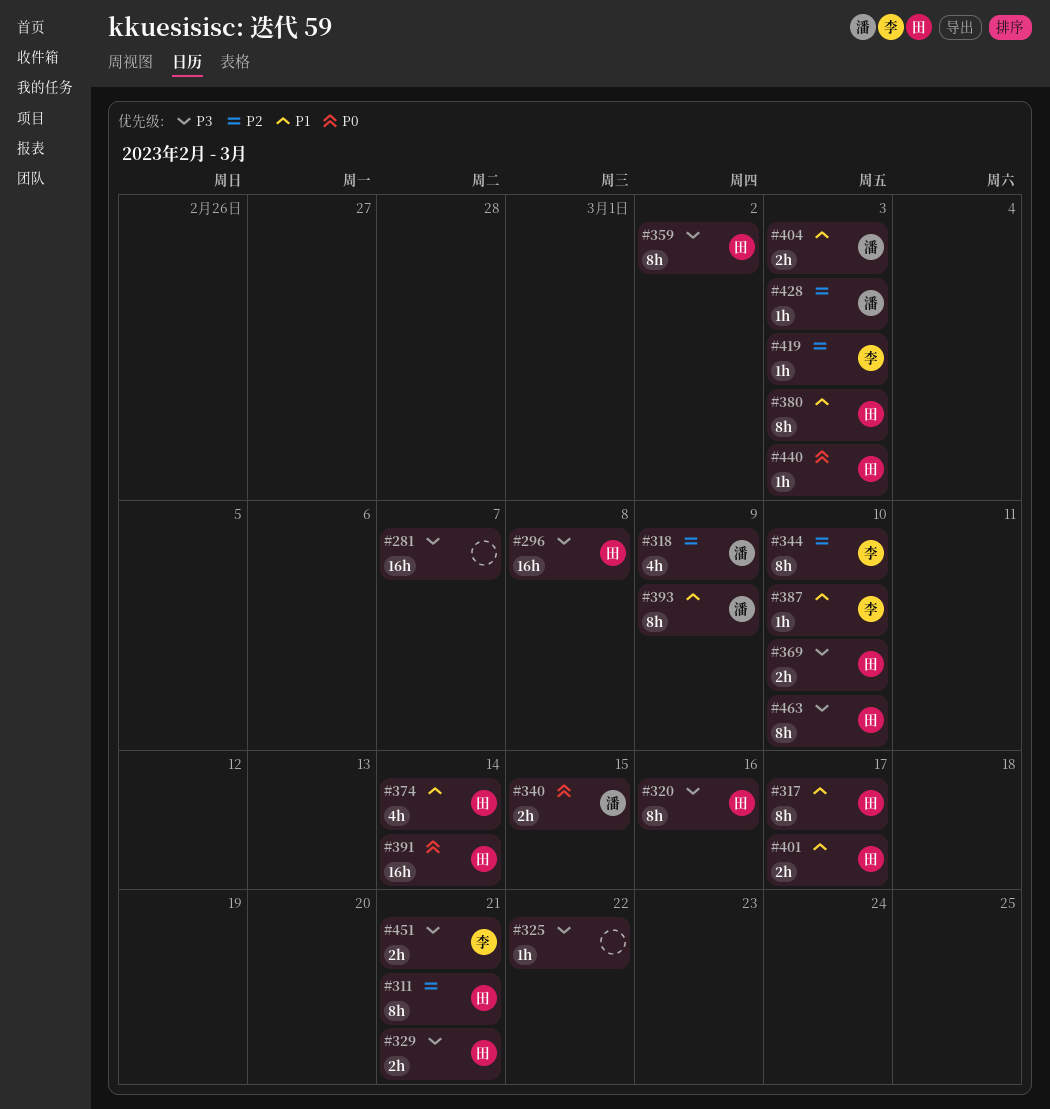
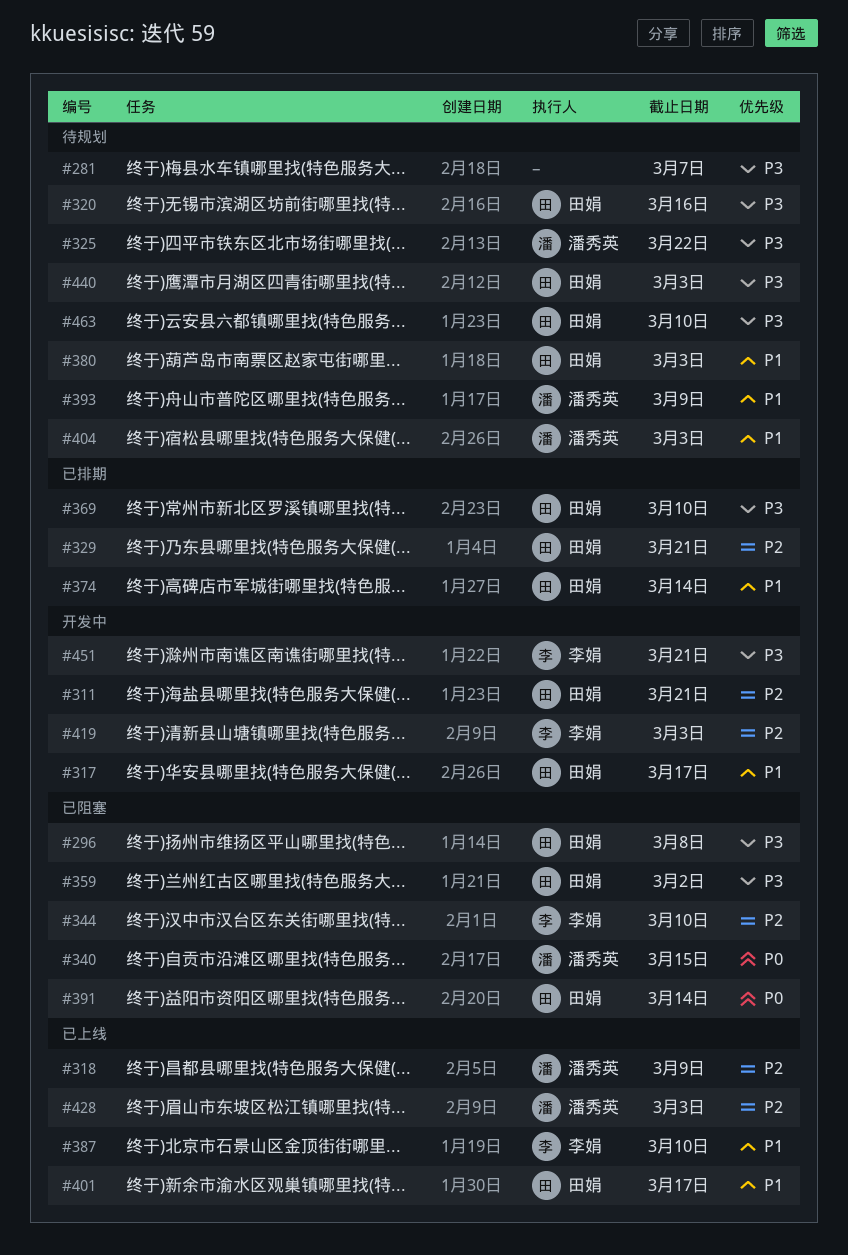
#325, owner: none -> 潘秀英
#329, priority: P3 -> P2
#440, priority: P0 -> P3

